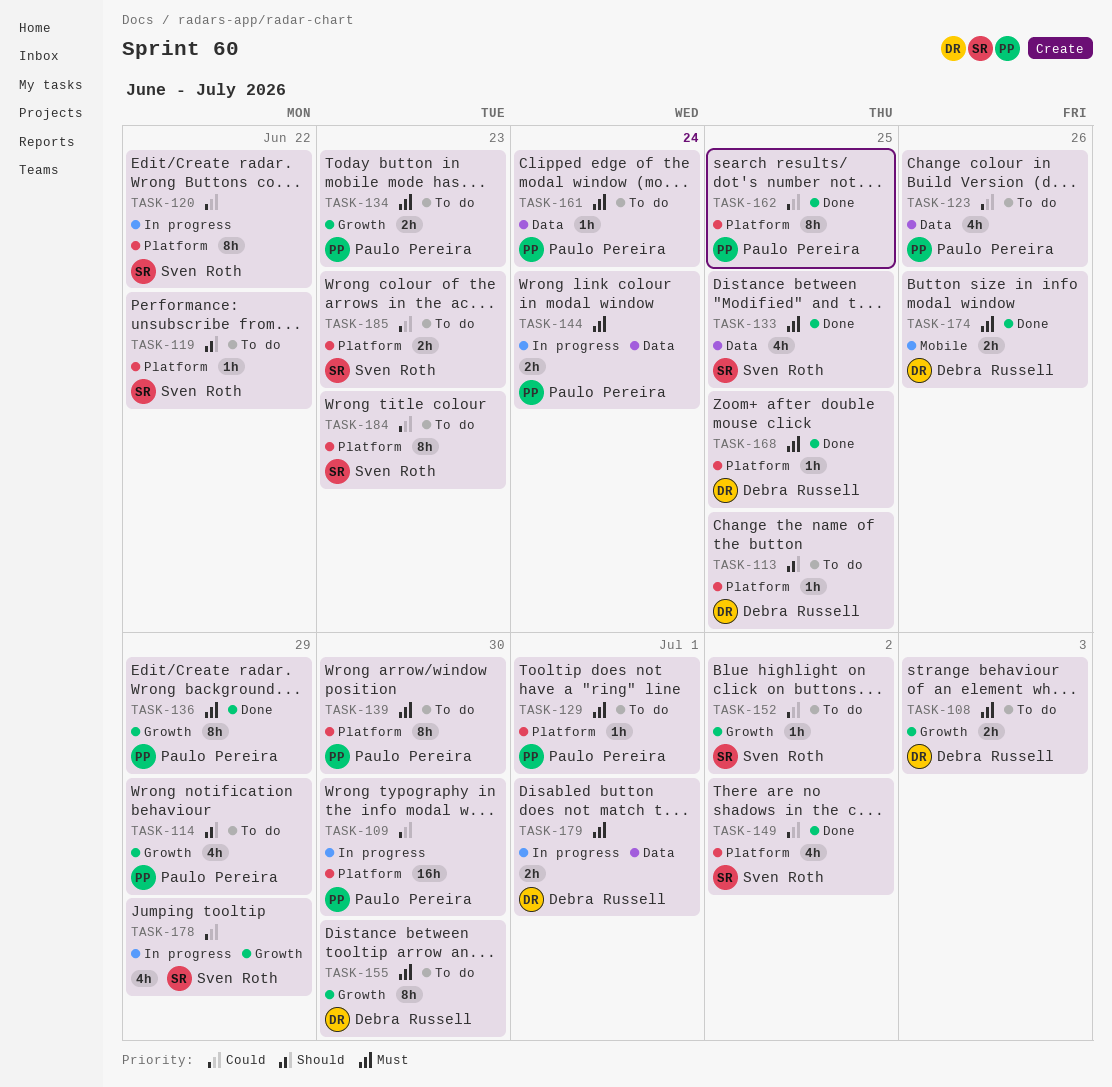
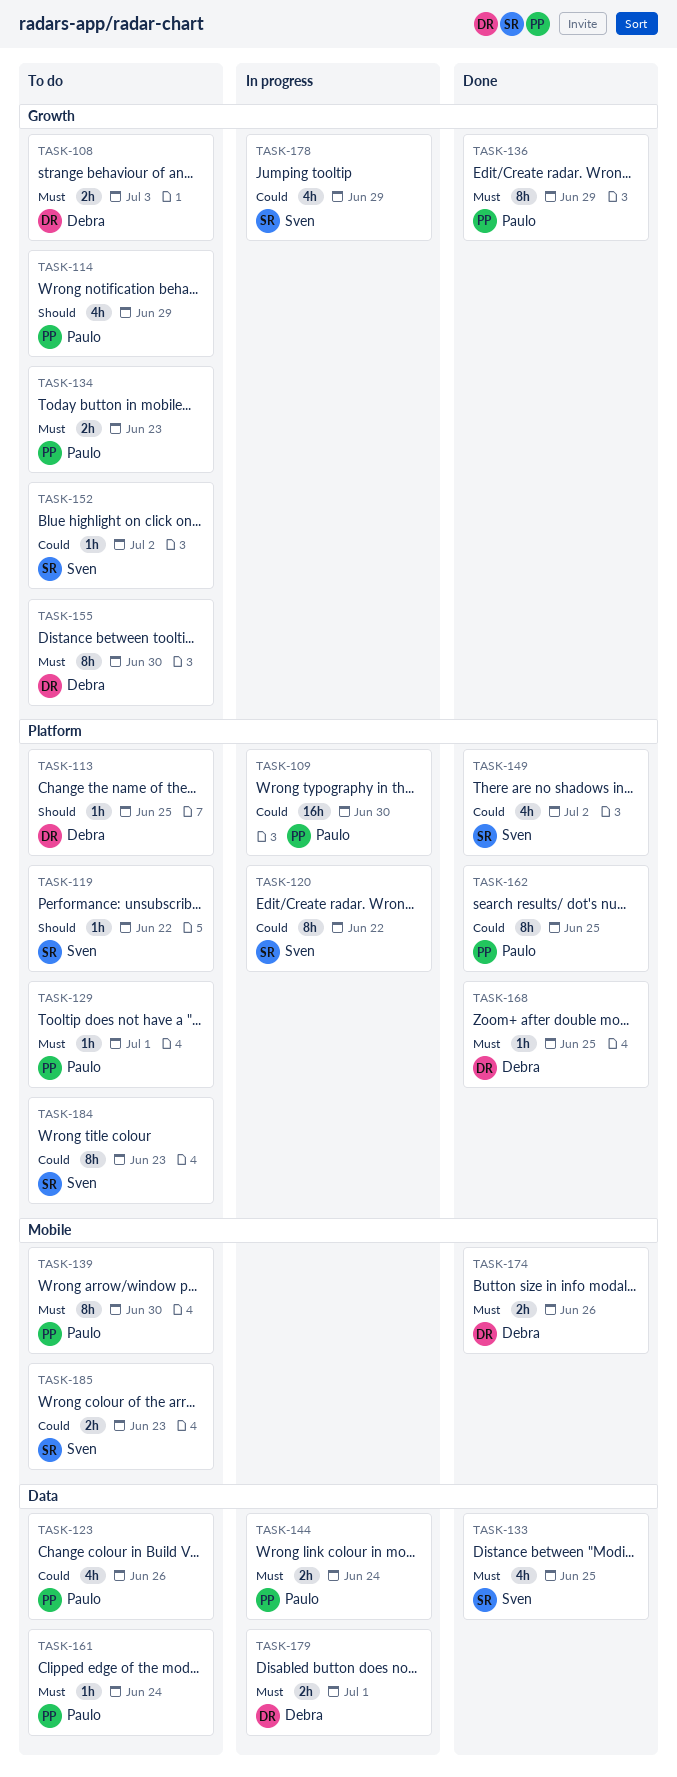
TASK-139, label: Platform -> Mobile
TASK-185, label: Platform -> Mobile

